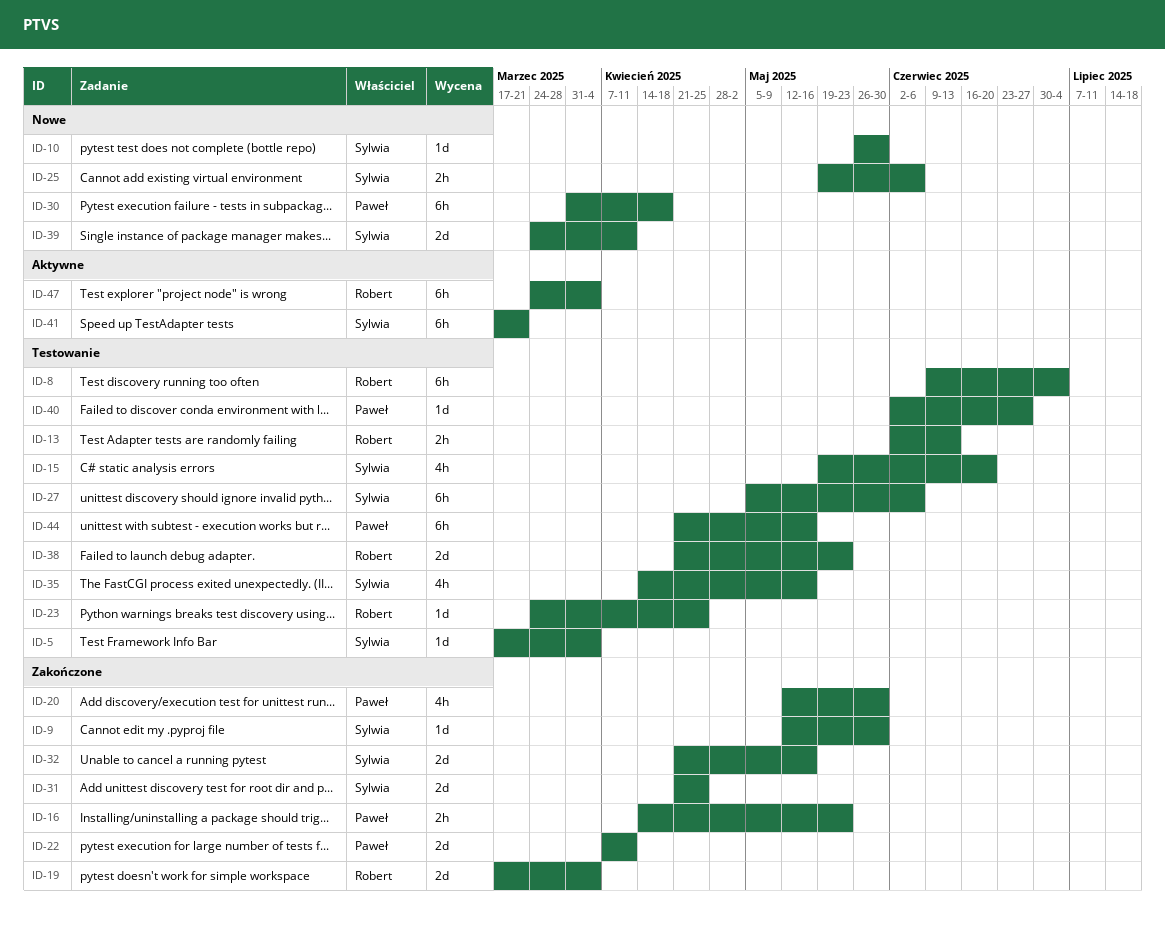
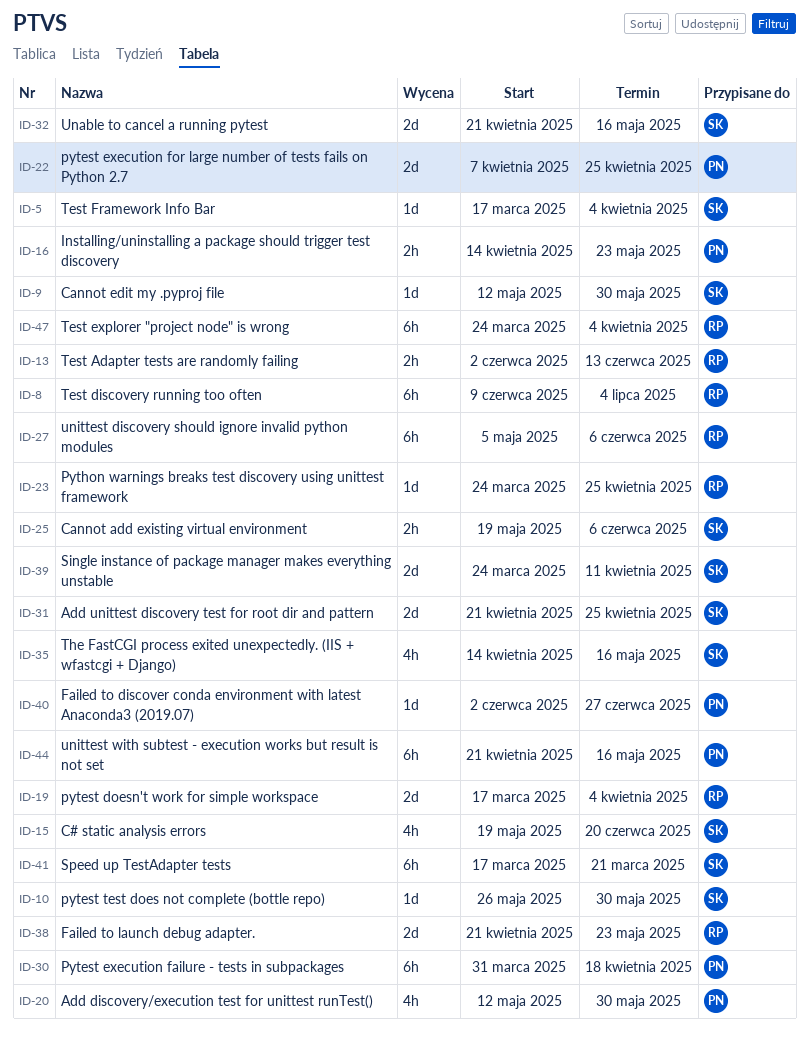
ID-22, due: Apr 11 -> Apr 25
ID-27, owner: Sylwia -> Robert

